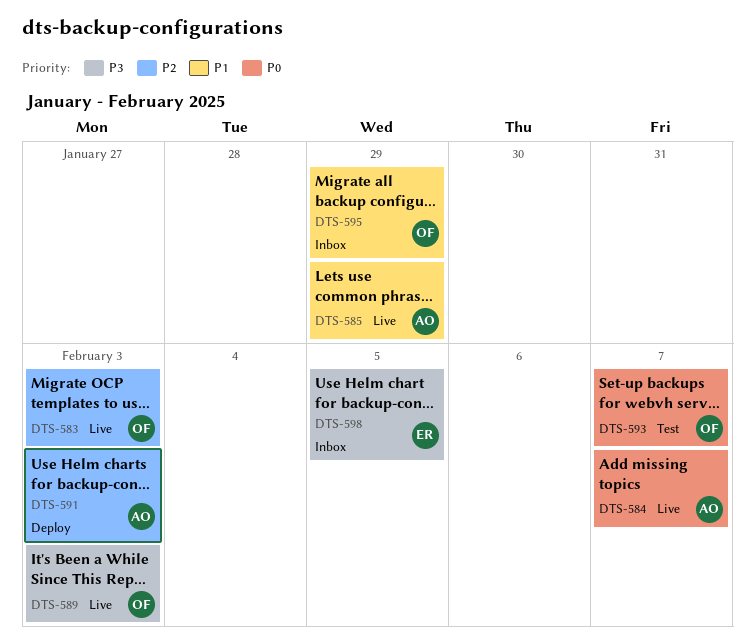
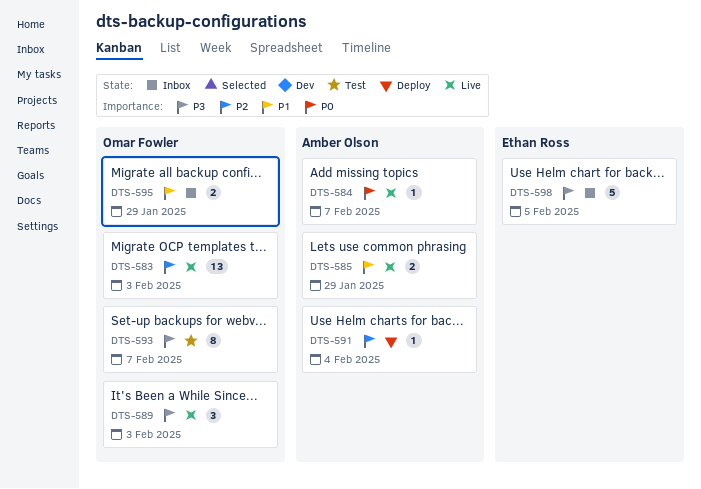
DTS-591, due: Feb 3 -> Feb 4
DTS-593, priority: P0 -> P3

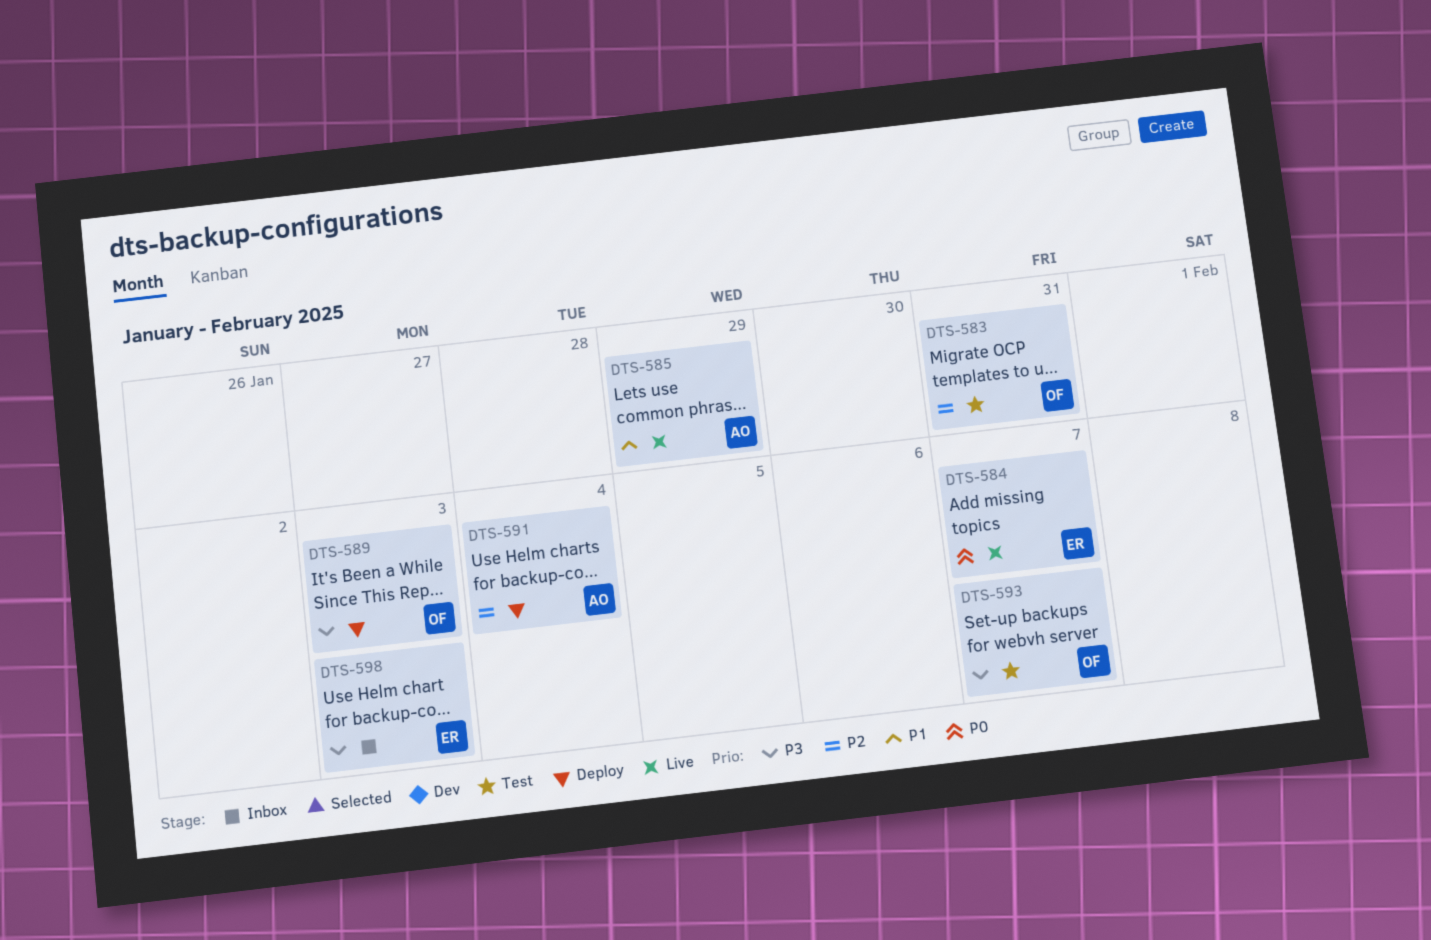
DTS-583, status: Live -> Test
DTS-583, due: Feb 3 -> Jan 31
DTS-584, owner: Amber Olson -> Ethan Ross
DTS-589, status: Live -> Deploy
DTS-595: present -> none
DTS-598, due: Feb 5 -> Feb 3

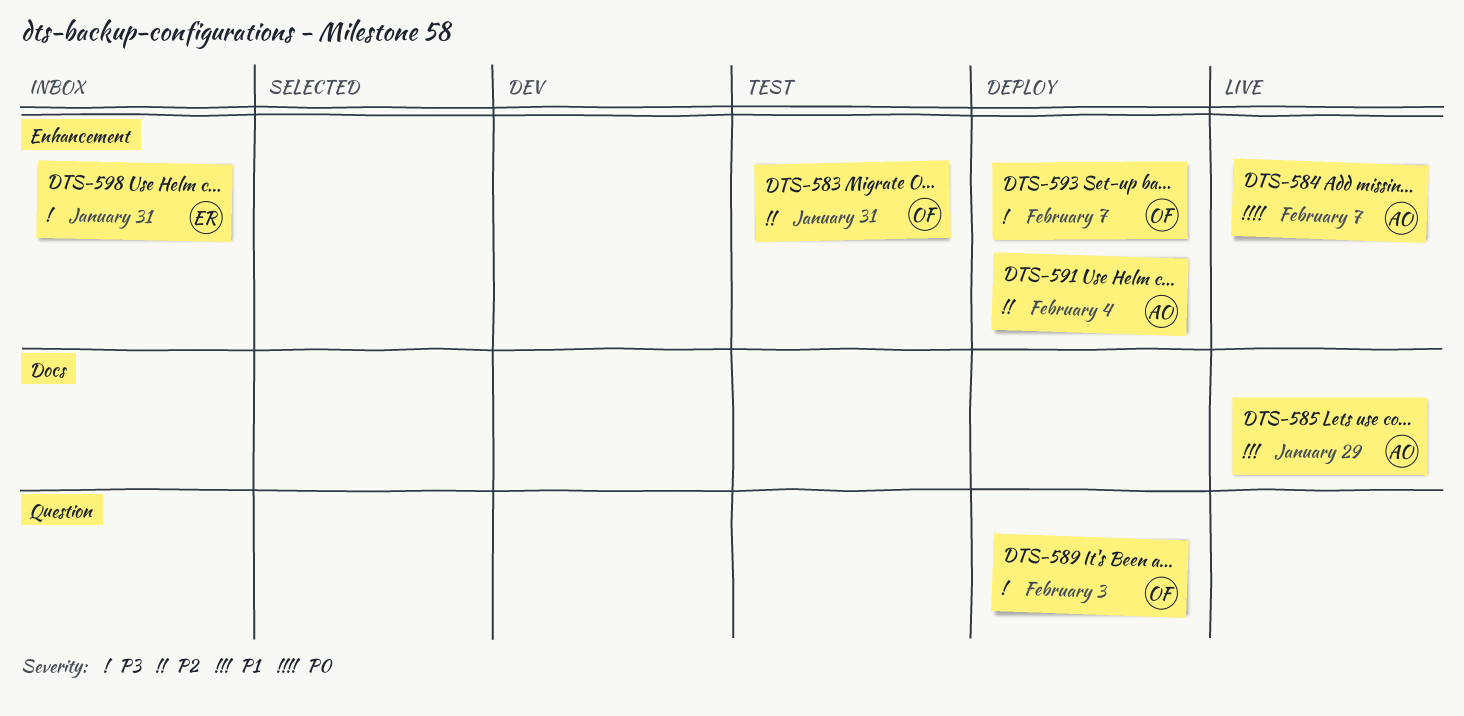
DTS-584, owner: ER -> AO
DTS-593, status: Test -> Deploy
DTS-598, due: Feb 3 -> Jan 31

